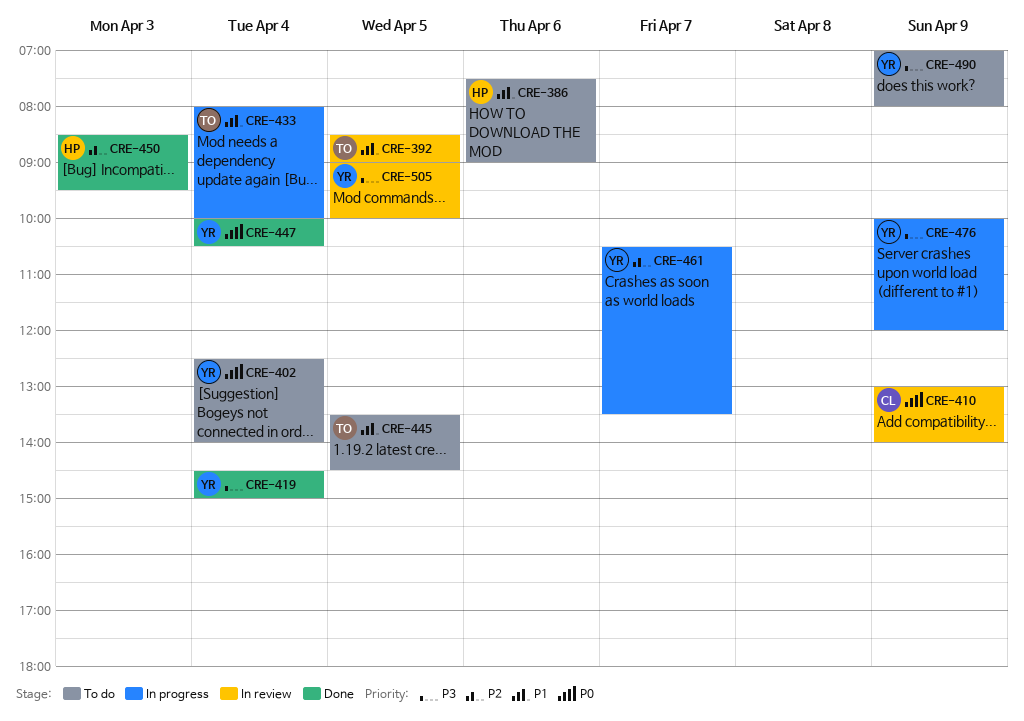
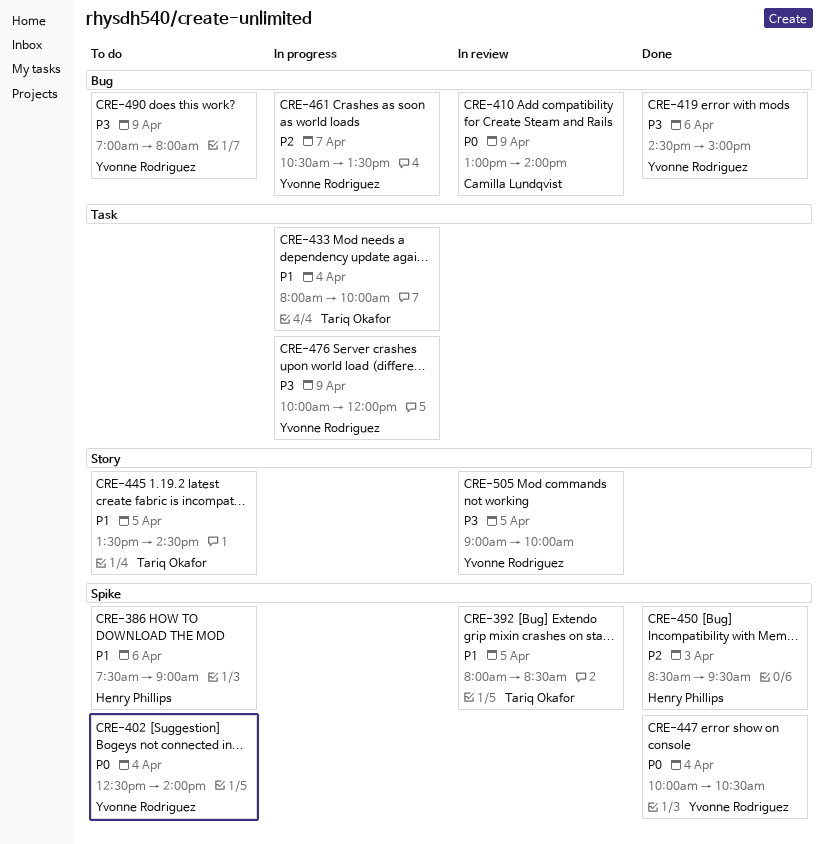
CRE-392, begins: 08:30 -> 08:00
CRE-392, ends: 09:00 -> 08:30
CRE-419, day: Apr 4 -> Apr 6

